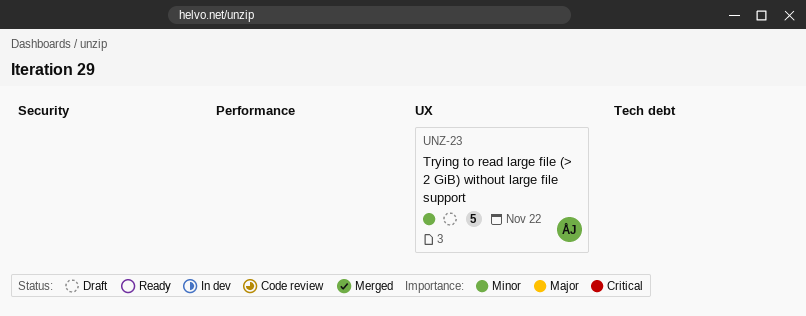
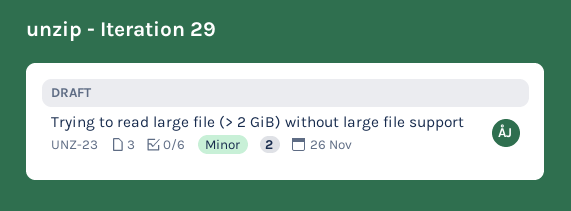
UNZ-23, estimate: 5 -> 2
UNZ-23, due: Nov 22 -> Nov 26

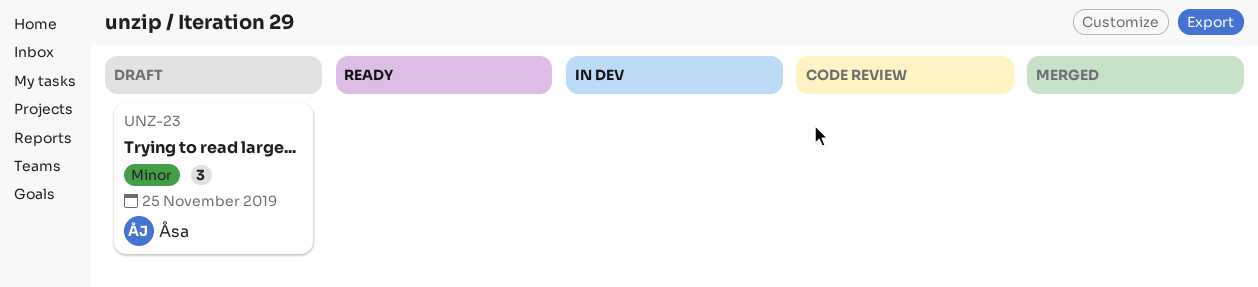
UNZ-23, estimate: 2 -> 3
UNZ-23, due: Nov 26 -> Nov 25

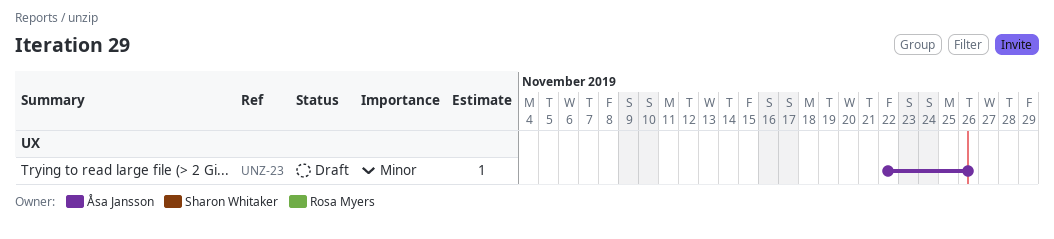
UNZ-23, estimate: 3 -> 1
UNZ-23, due: Nov 25 -> Nov 26

